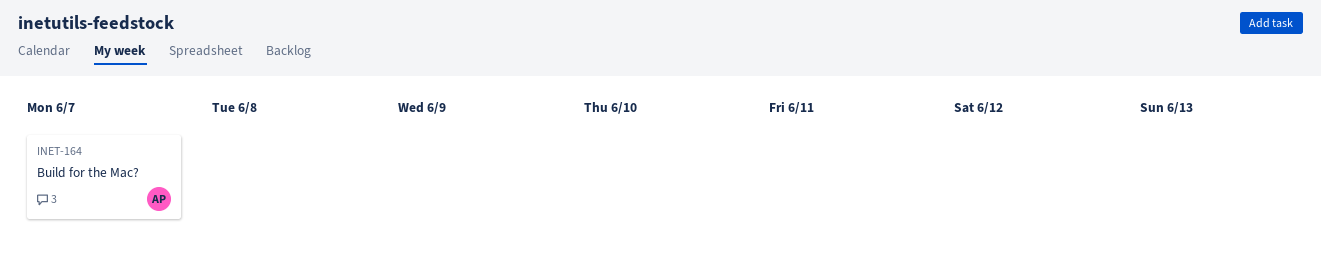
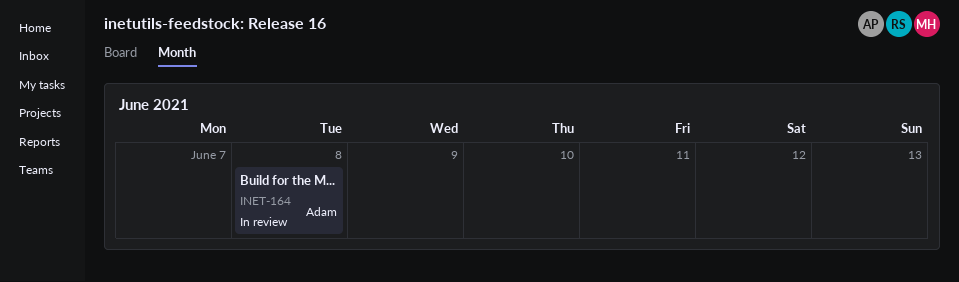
INET-164, due: Jun 7 -> Jun 8

